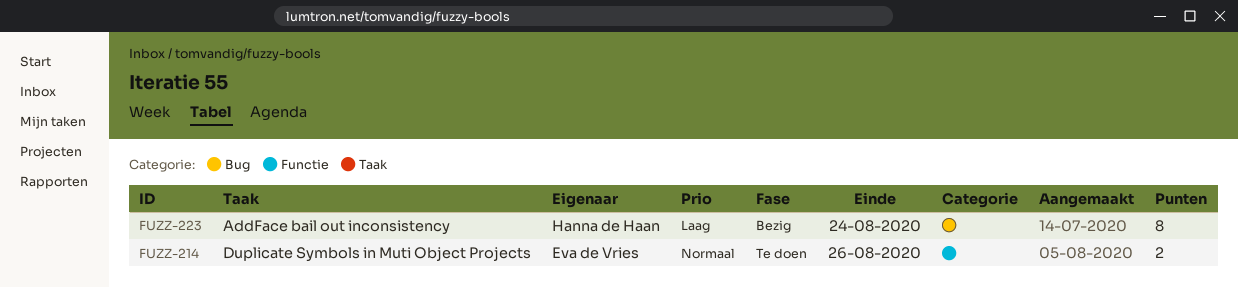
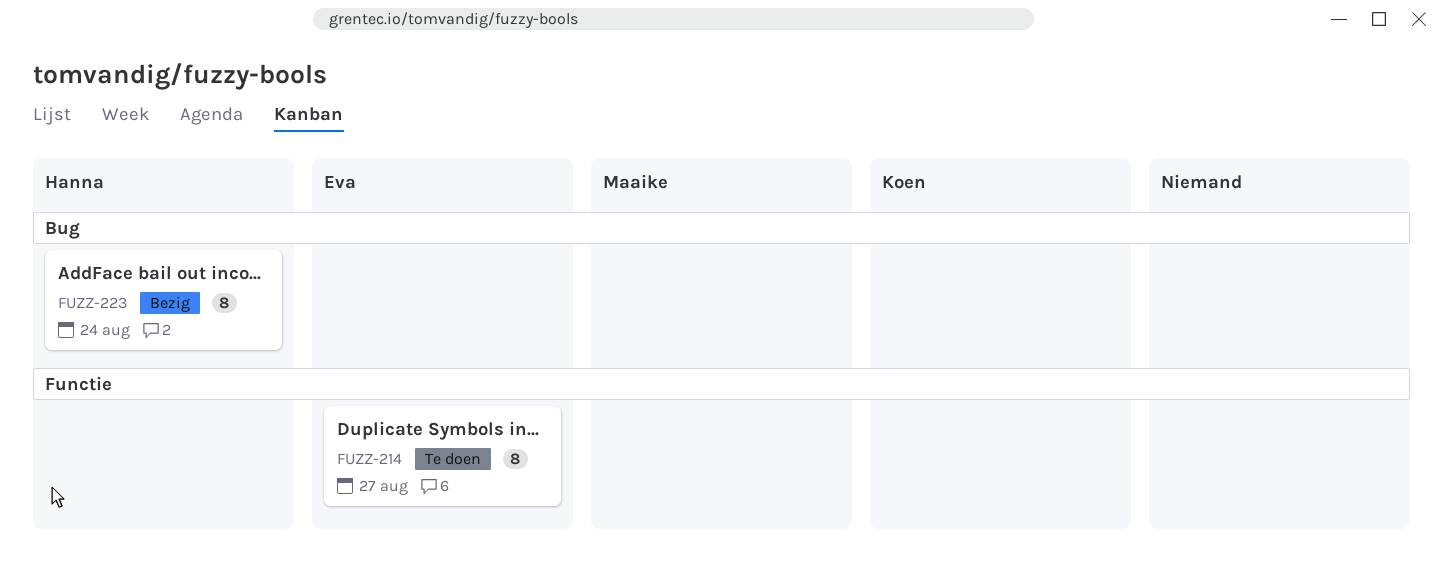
FUZZ-214, estimate: 2 -> 8
FUZZ-214, due: Aug 26 -> Aug 27

